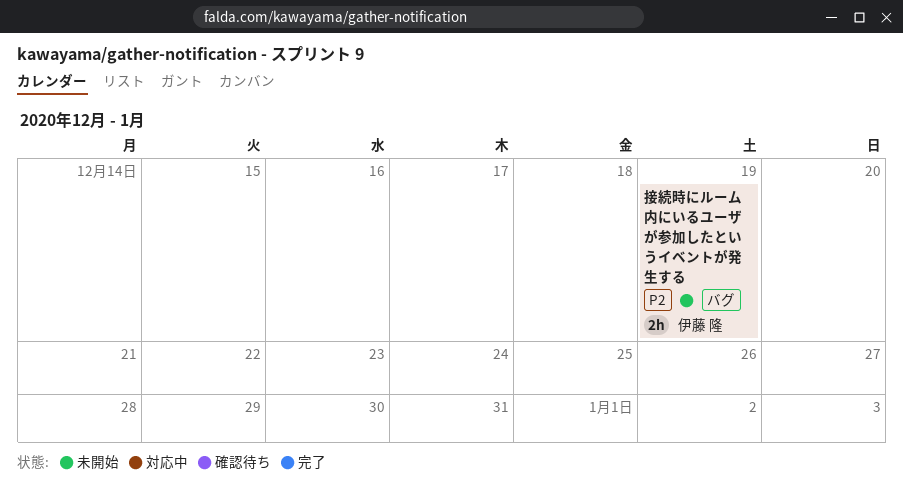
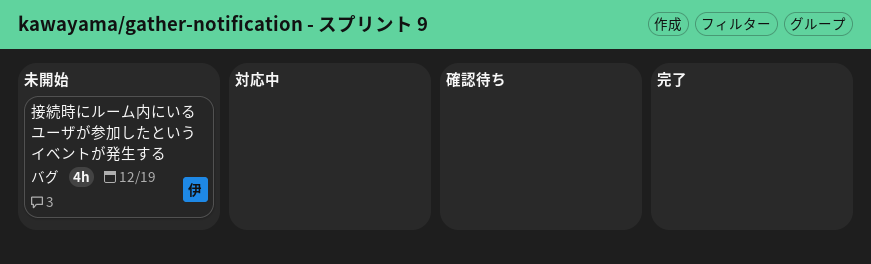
接続時にルーム内にいるユーザが参加したというイベントが発生する, estimate: 2h -> 4h

